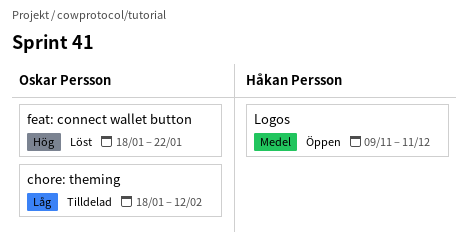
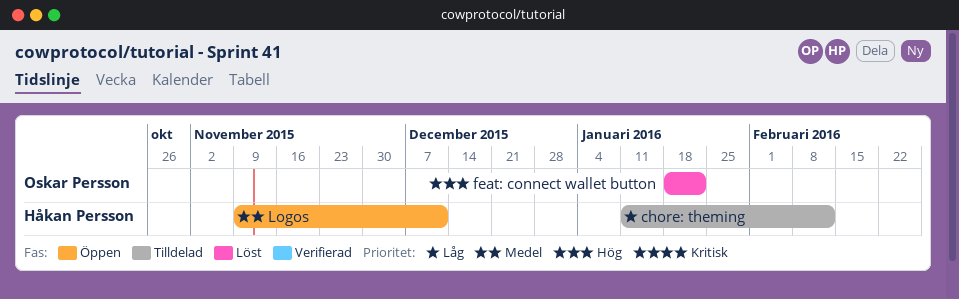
chore: theming, owner: Oskar Persson -> Håkan Persson
chore: theming, start: Jan 18 -> Jan 11

